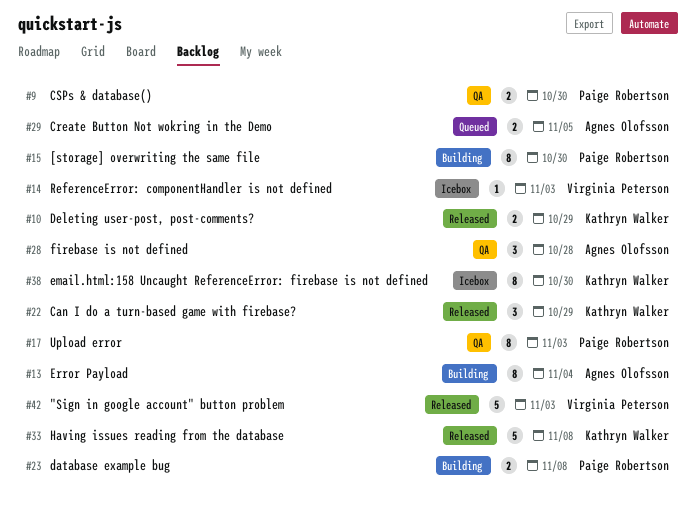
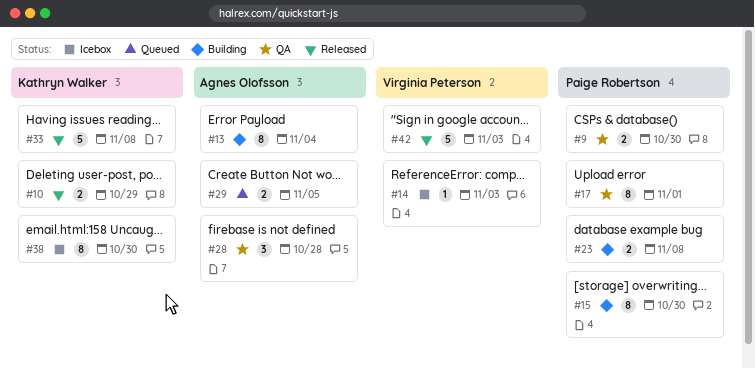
#17, due: Nov 3 -> Nov 1
#22: present -> none

